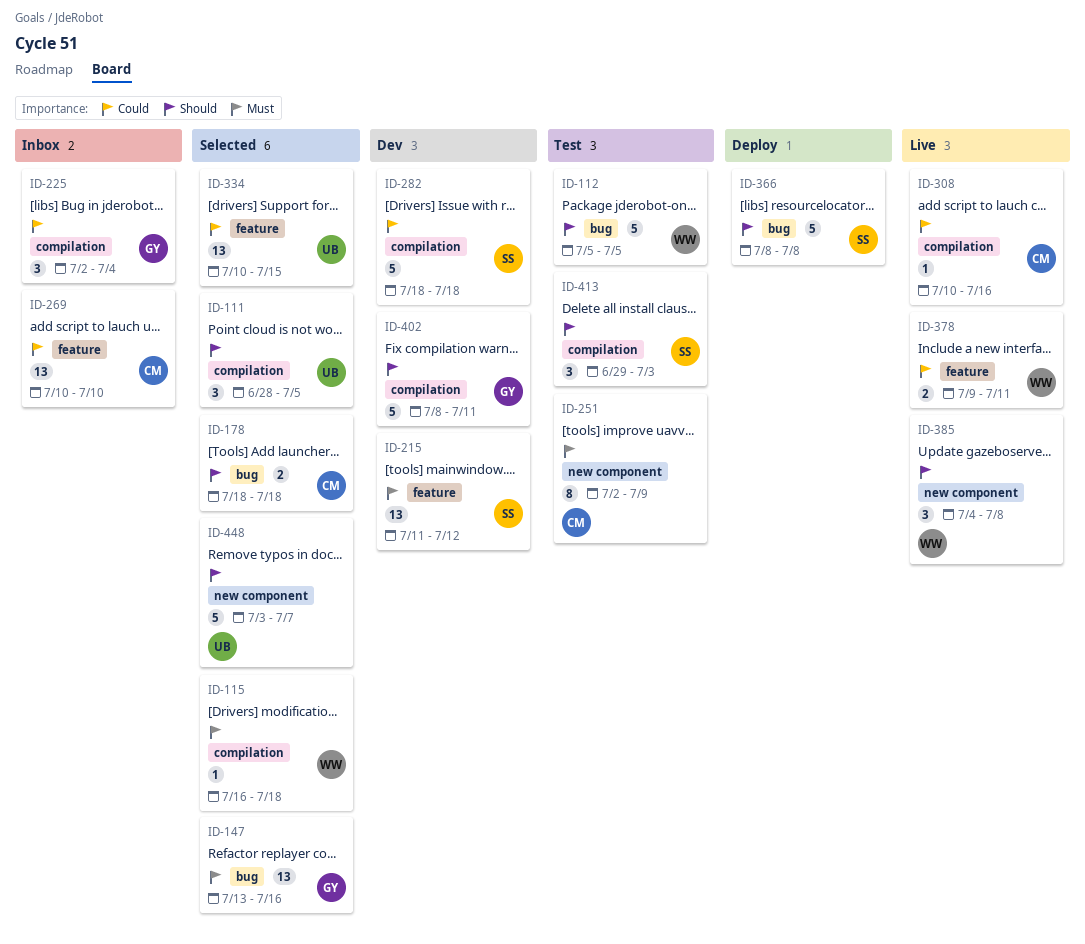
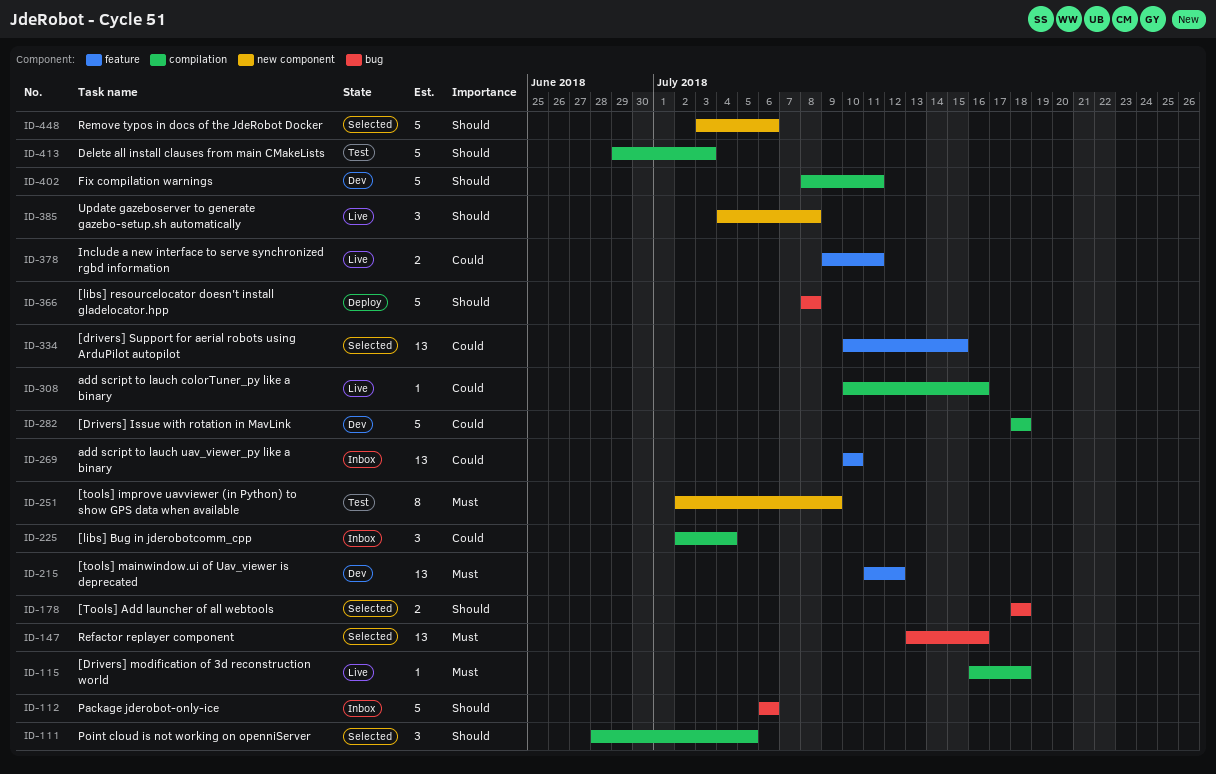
ID-112, status: Test -> Inbox
ID-112, start: Jul 5 -> Jul 6
ID-112, due: Jul 5 -> Jul 6
ID-115, status: Selected -> Live
ID-413, estimate: 3 -> 5
ID-448, due: Jul 7 -> Jul 6

